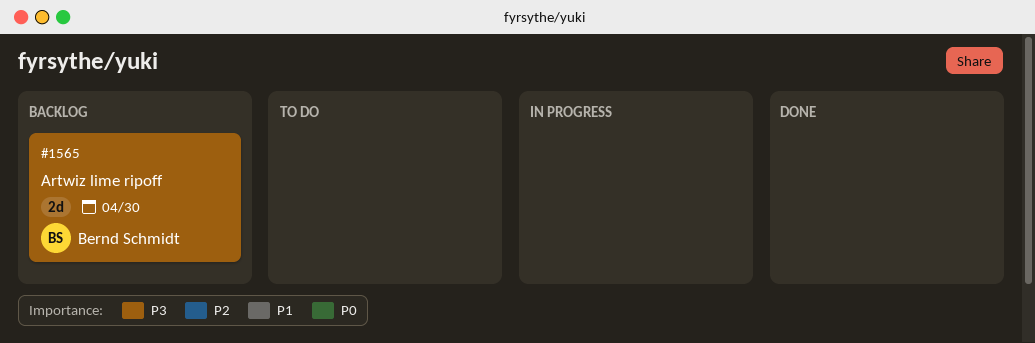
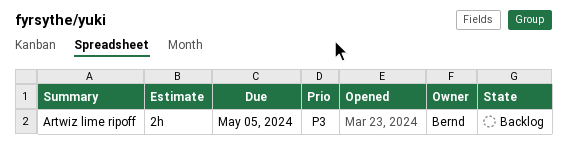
Artwiz lime ripoff, estimate: 2d -> 2h
Artwiz lime ripoff, due: Apr 30 -> May 5

